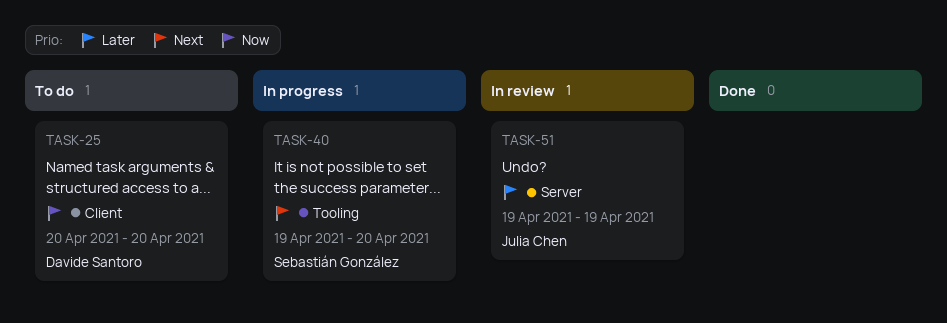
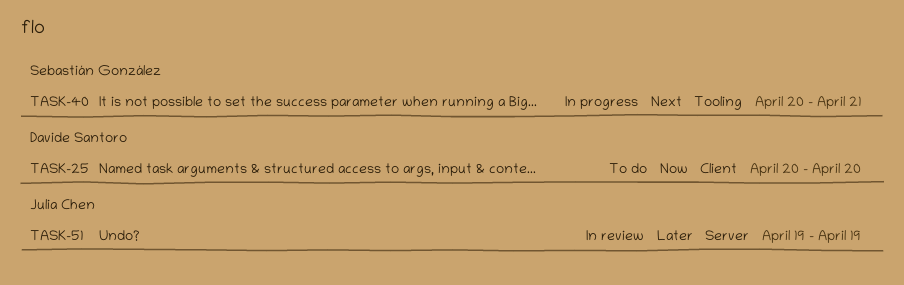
TASK-40, start: Apr 19 -> Apr 20
TASK-40, due: Apr 20 -> Apr 21

